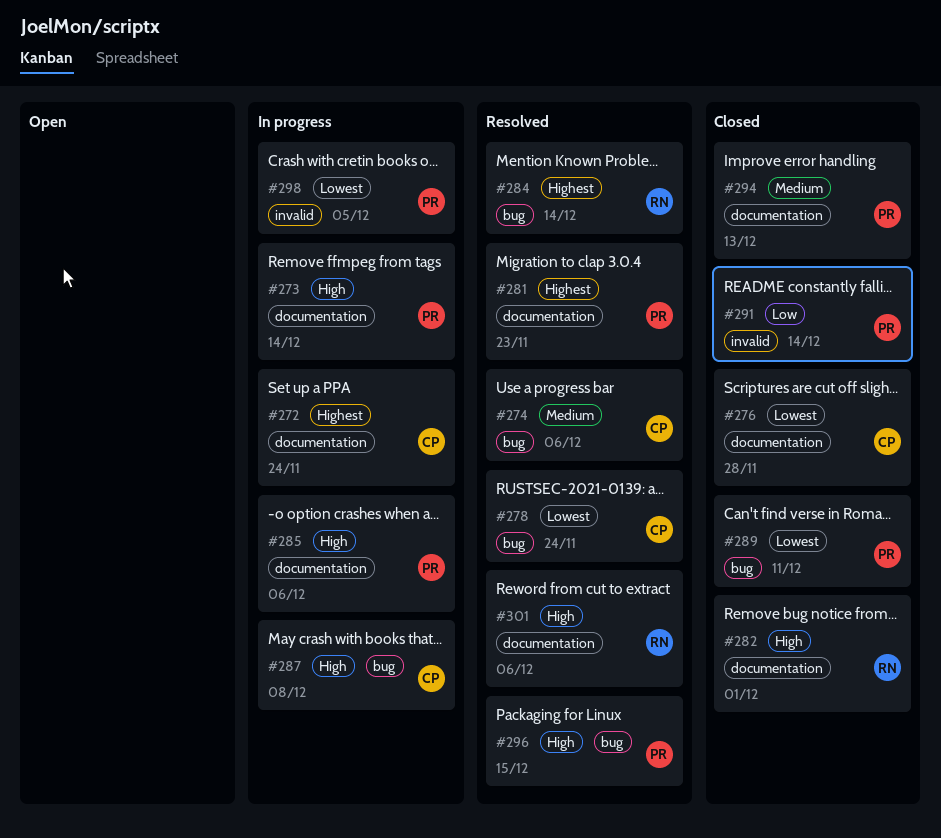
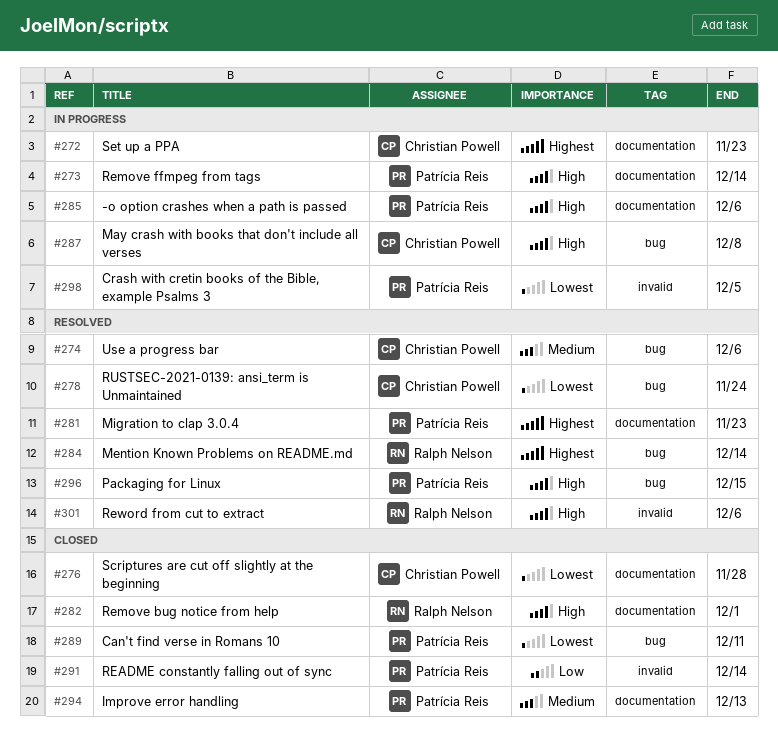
#272, due: Nov 24 -> Nov 23
#301, label: documentation -> invalid

